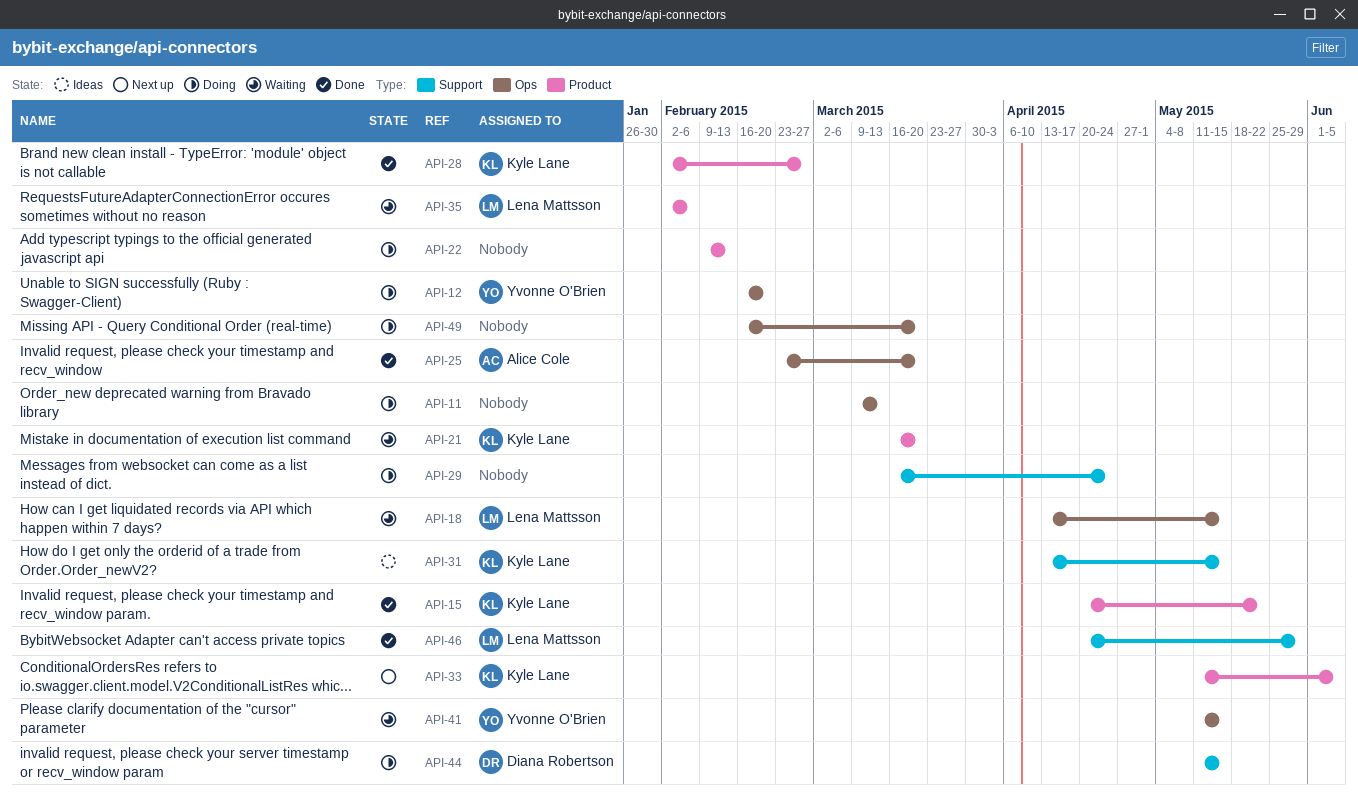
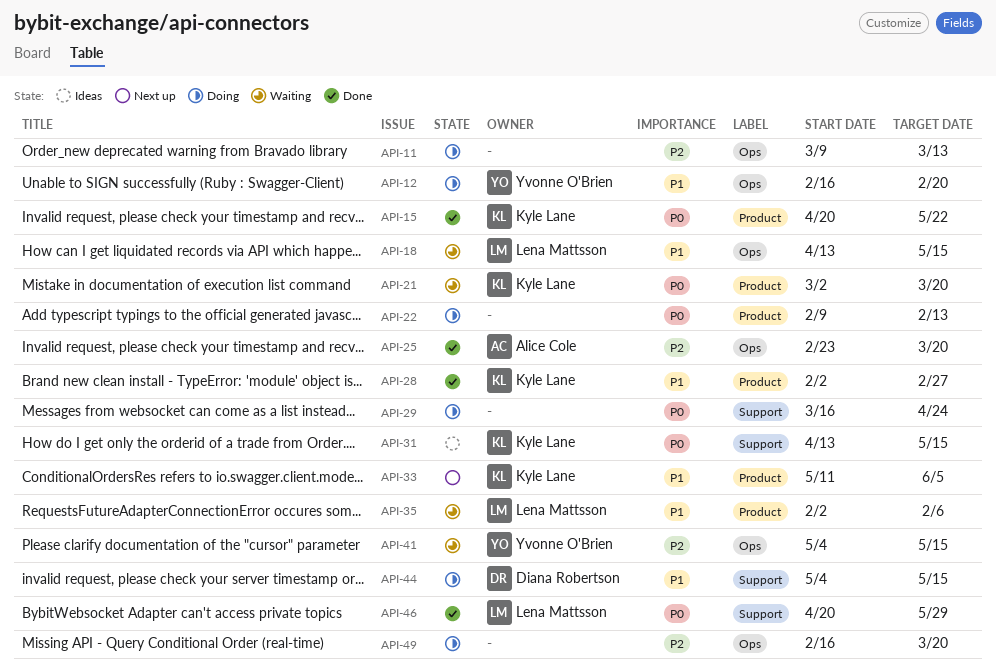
API-21, start: Mar 16 -> Mar 2
API-41, start: May 11 -> May 4
API-44, start: May 11 -> May 4

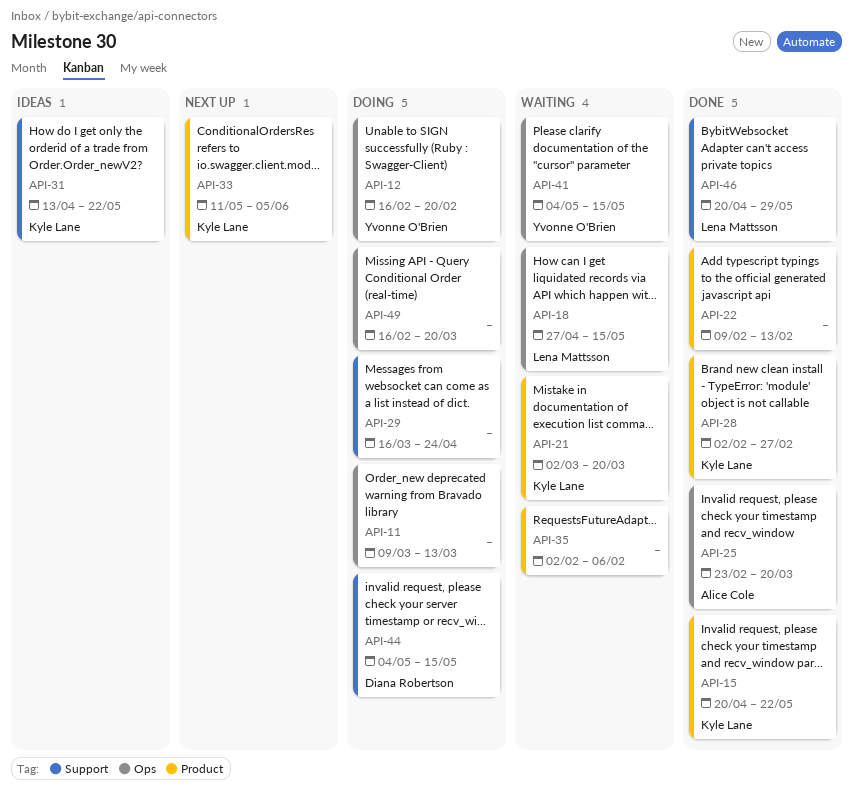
API-18, start: Apr 13 -> Apr 27
API-22, status: Doing -> Done
API-31, due: May 15 -> May 22
API-35, owner: Lena Mattsson -> none

